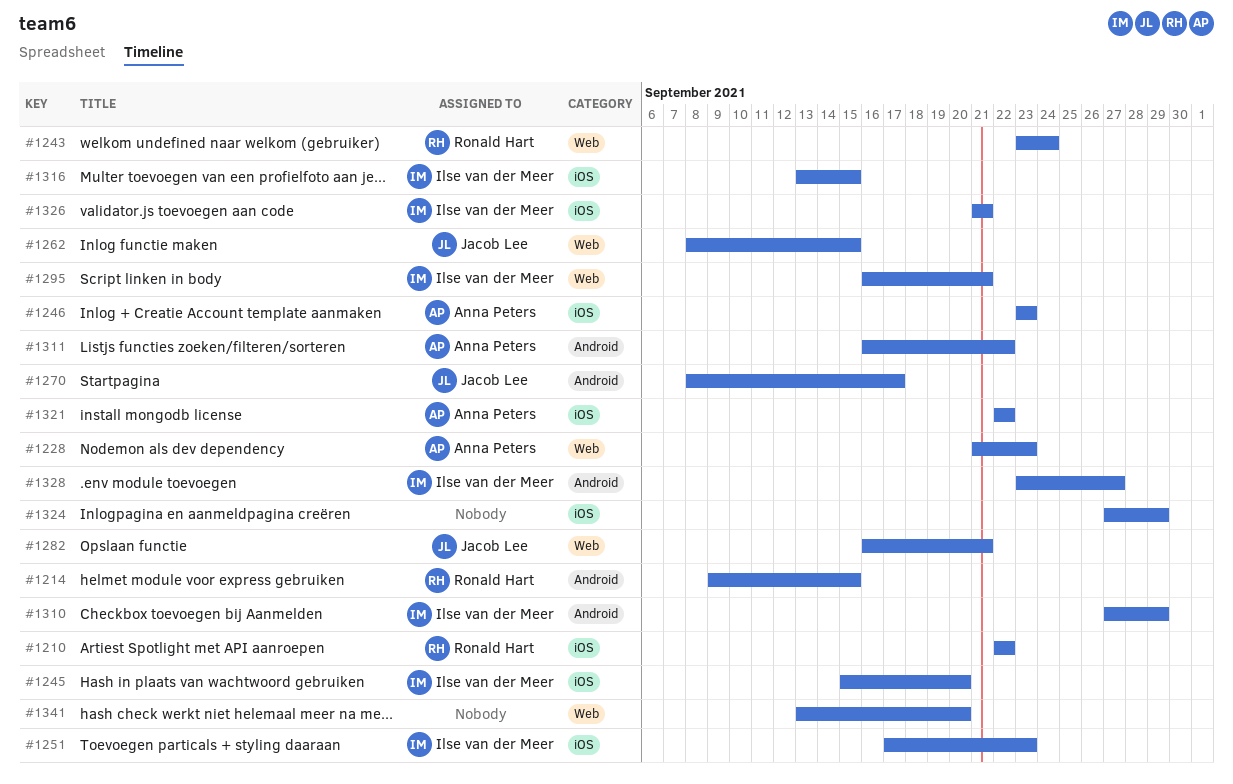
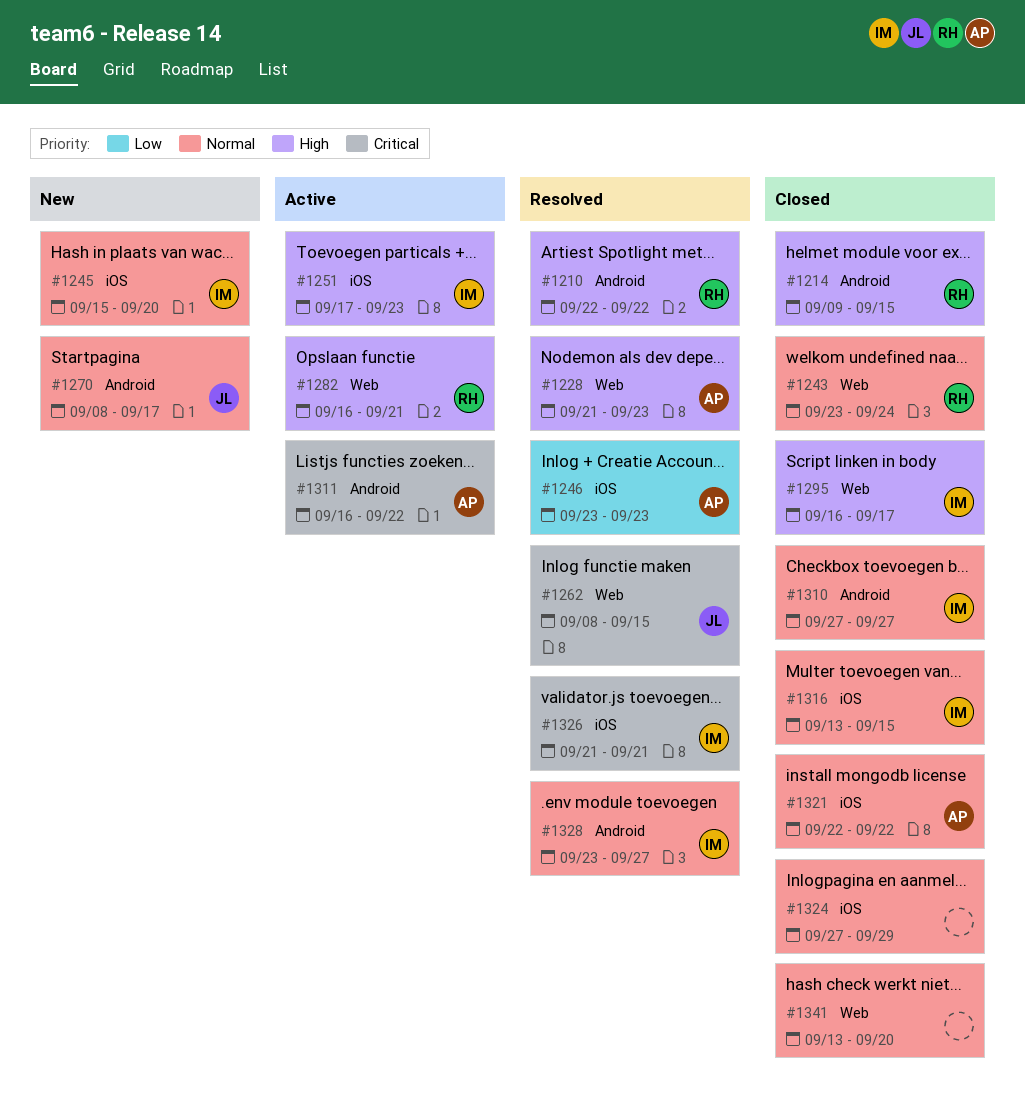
#1210, label: iOS -> Android
#1282, owner: Jacob Lee -> Ronald Hart
#1295, due: Sep 21 -> Sep 17
#1310, due: Sep 29 -> Sep 27

